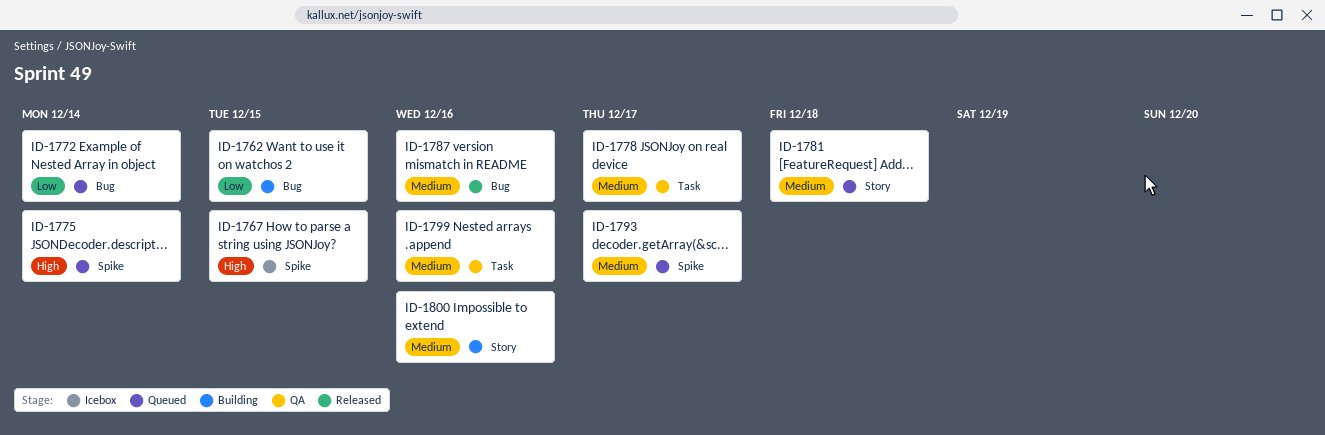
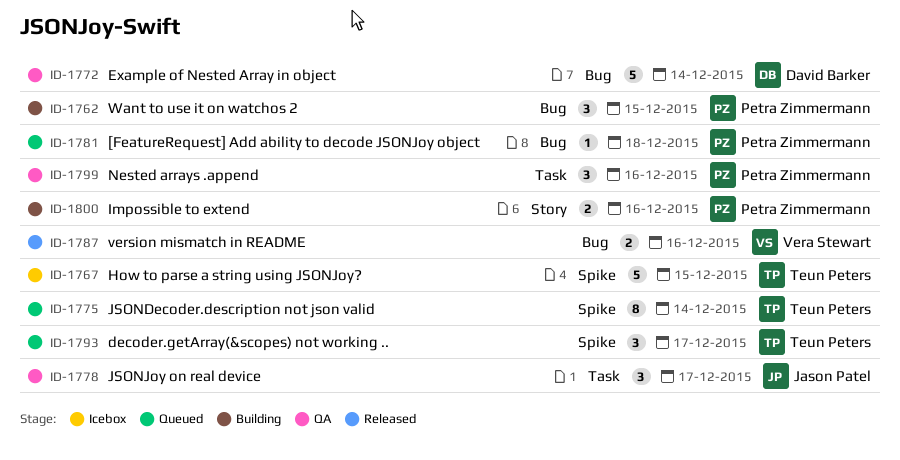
ID-1772, status: Queued -> QA
ID-1781, label: Story -> Bug

